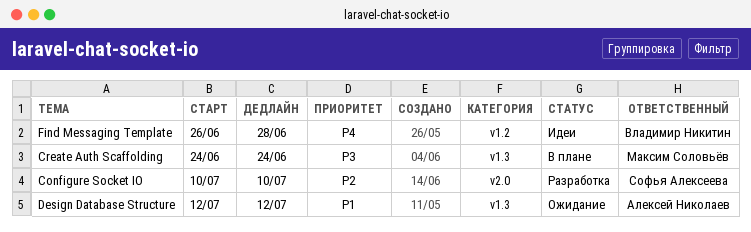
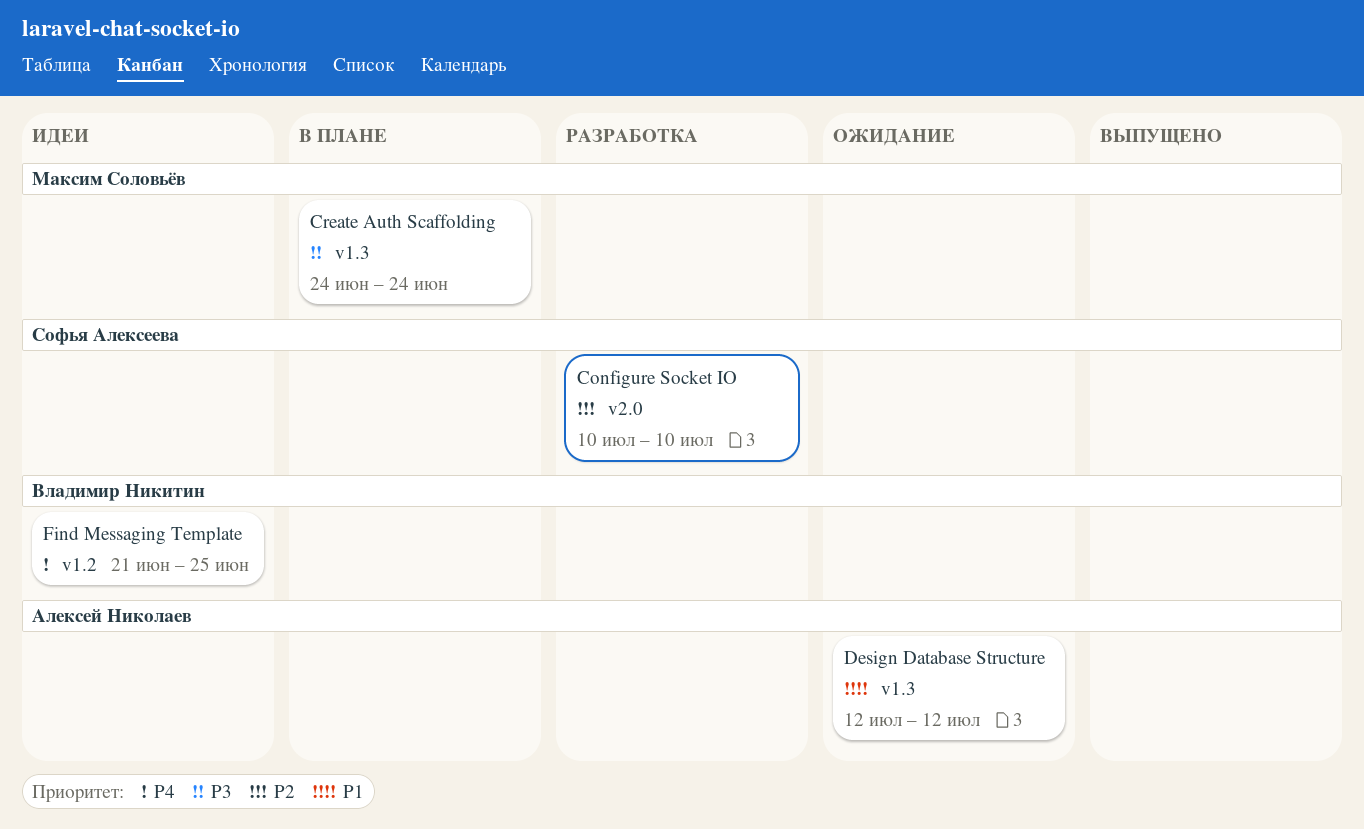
Find Messaging Template, start: Jun 26 -> Jun 21
Find Messaging Template, due: Jun 28 -> Jun 25

